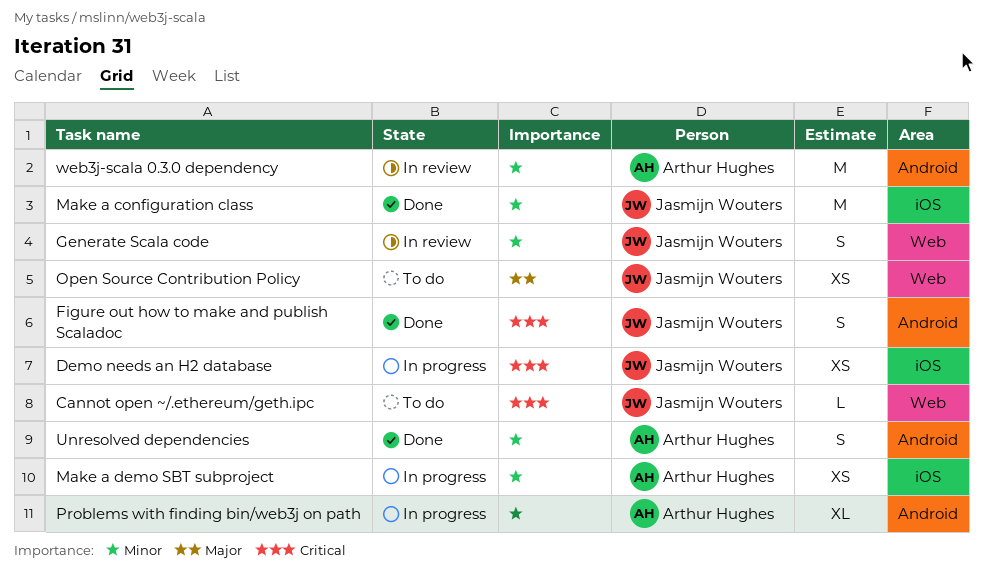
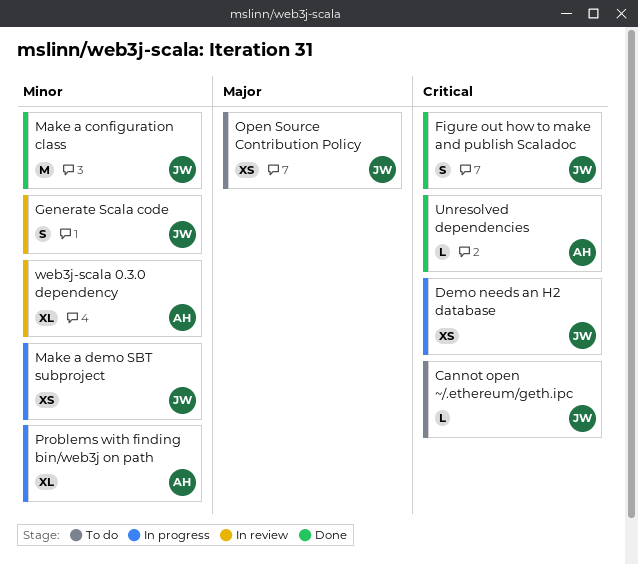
Make a demo SBT subproject, owner: Arthur Hughes -> Jasmijn Wouters
Unresolved dependencies, priority: Minor -> Critical
Unresolved dependencies, estimate: S -> L
web3j-scala 0.3.0 dependency, estimate: M -> XL

